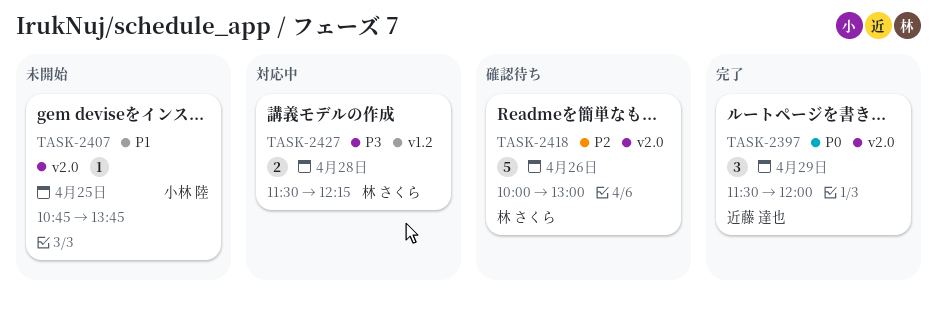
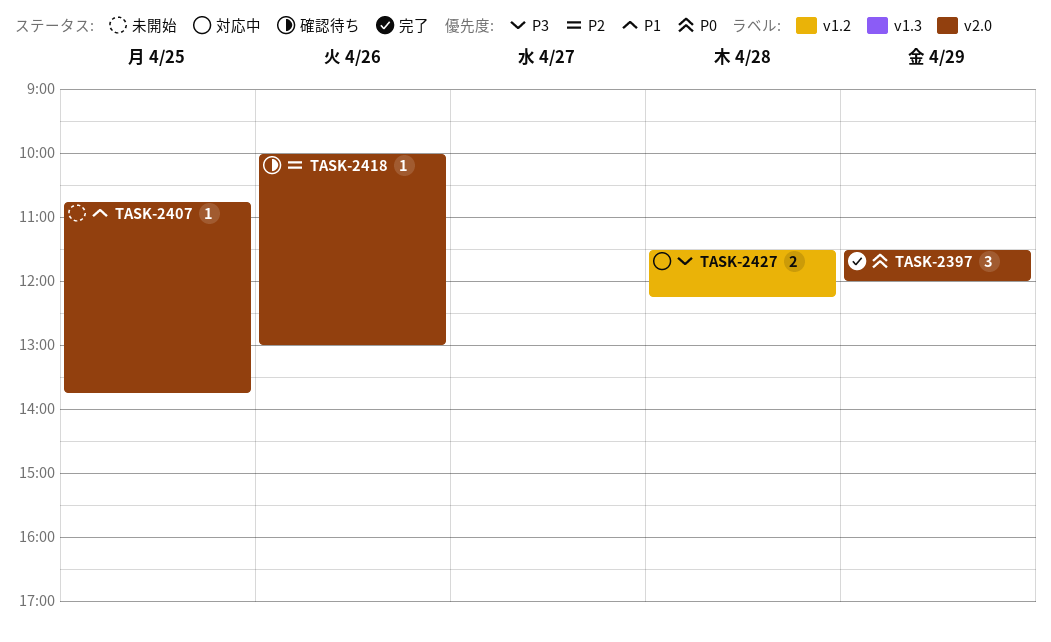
TASK-2418, estimate: 5 -> 1

